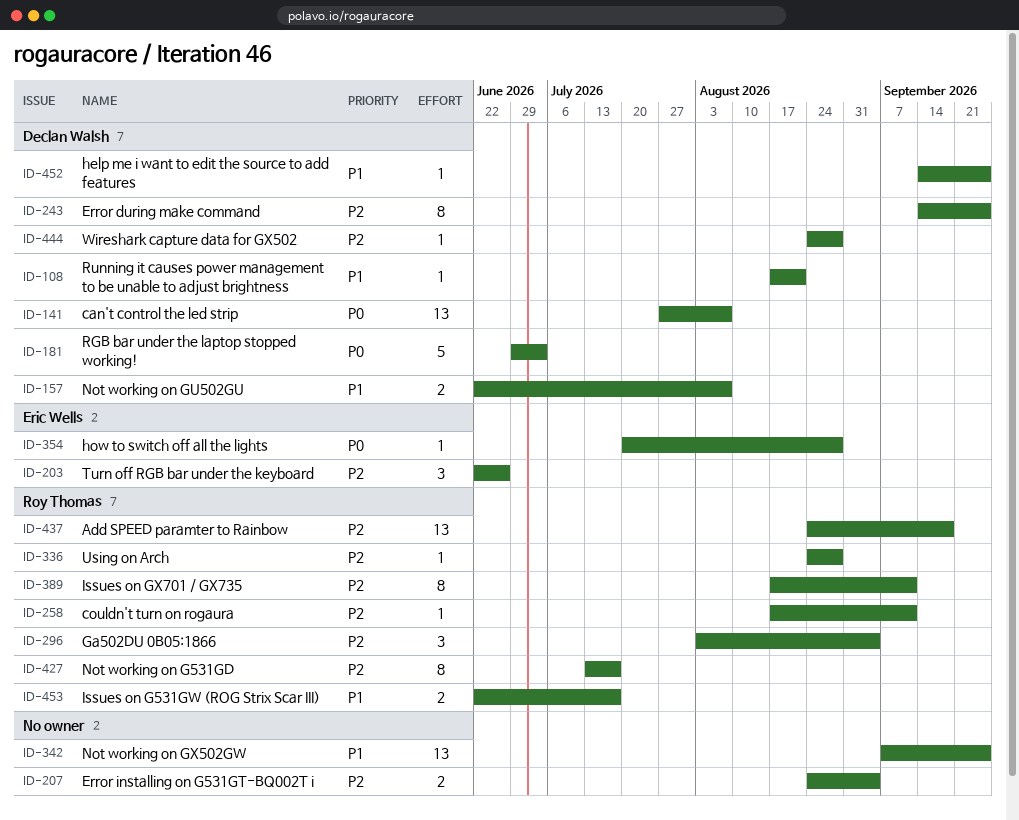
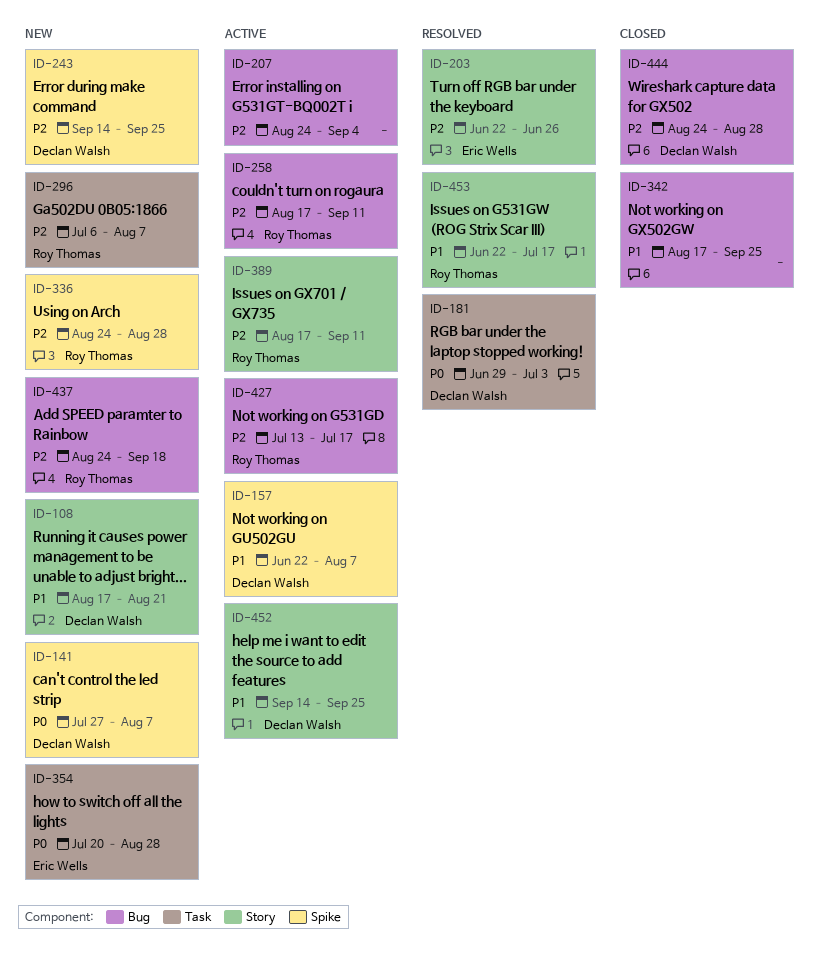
ID-296, start: Aug 3 -> Jul 6
ID-296, due: Sep 4 -> Aug 7
ID-342, start: Sep 7 -> Aug 17

